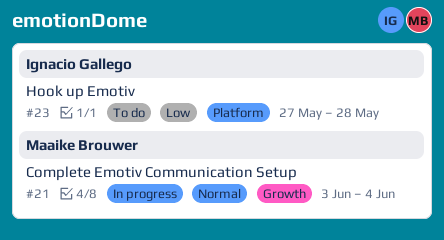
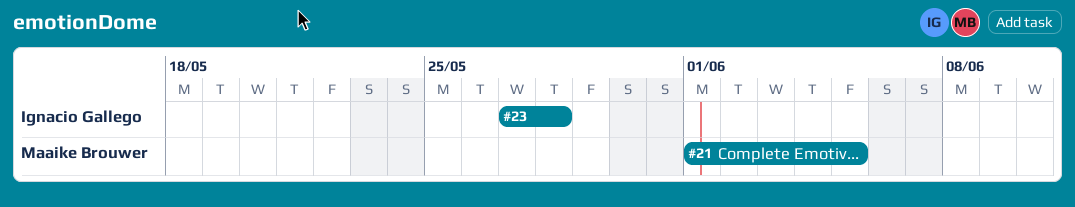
#21, start: Jun 3 -> Jun 1
#21, due: Jun 4 -> Jun 5

